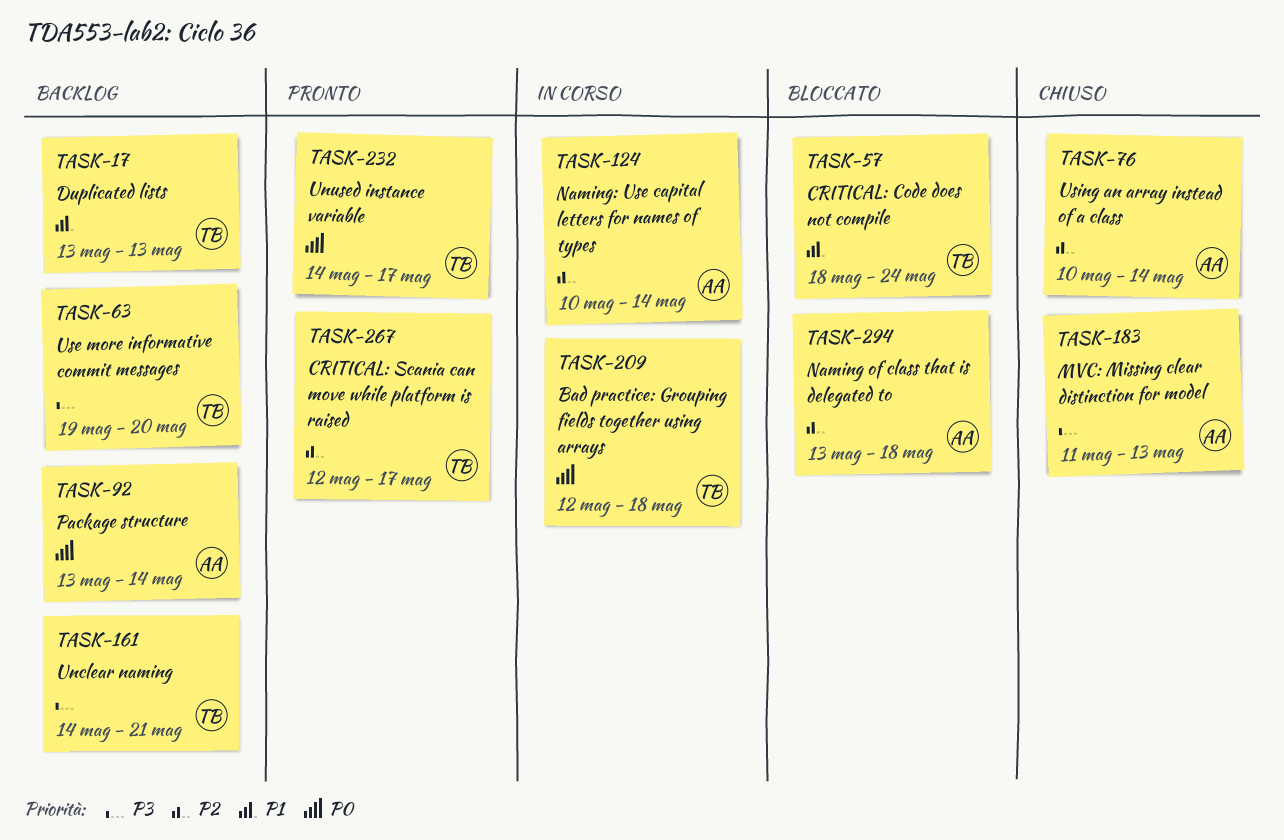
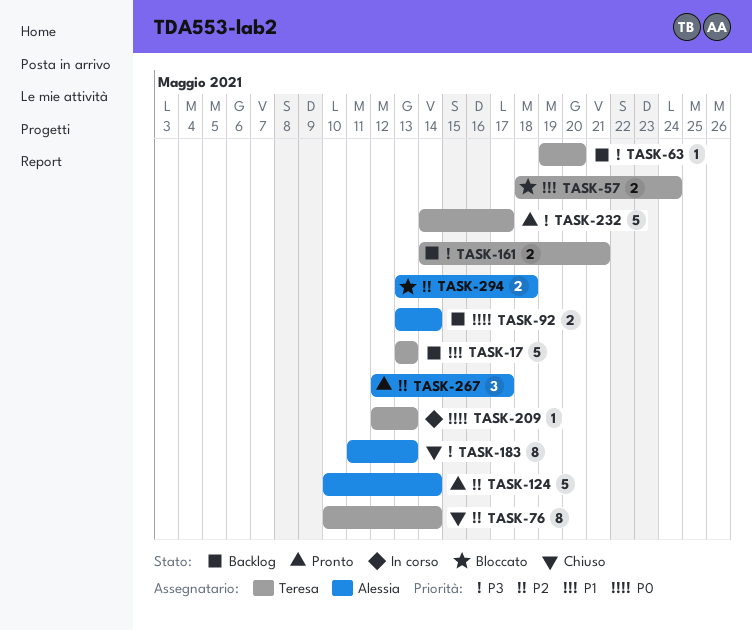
TASK-76, owner: Alessia -> Teresa
TASK-124, status: In corso -> Pronto
TASK-209, due: May 18 -> May 13
TASK-232, priority: P0 -> P3
TASK-267, owner: Teresa -> Alessia

